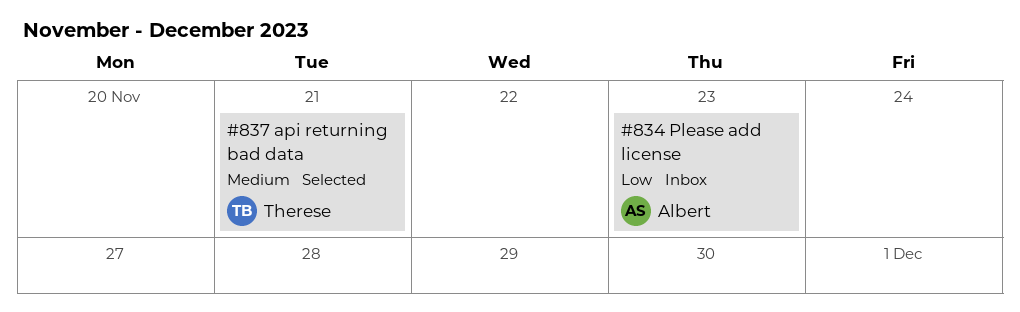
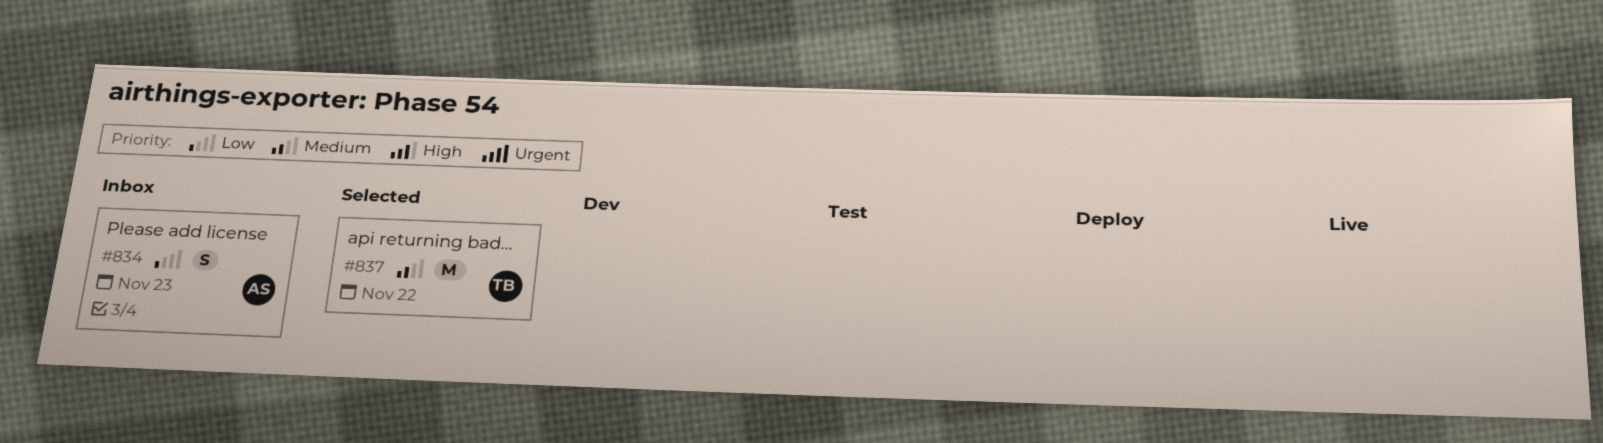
#837, due: Nov 21 -> Nov 22

